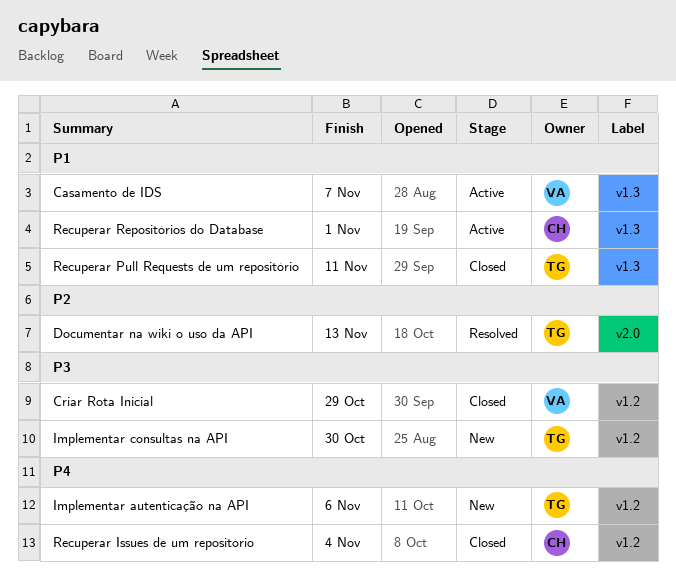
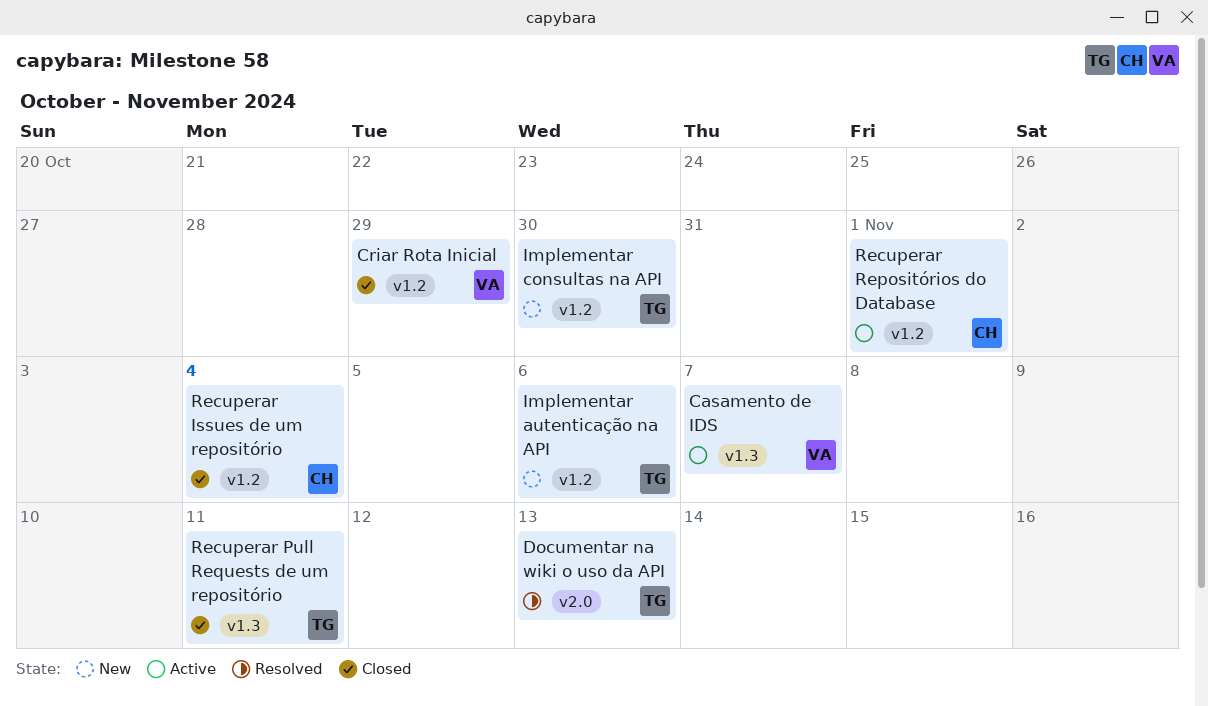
Recuperar Repositórios do Database, label: v1.3 -> v1.2

